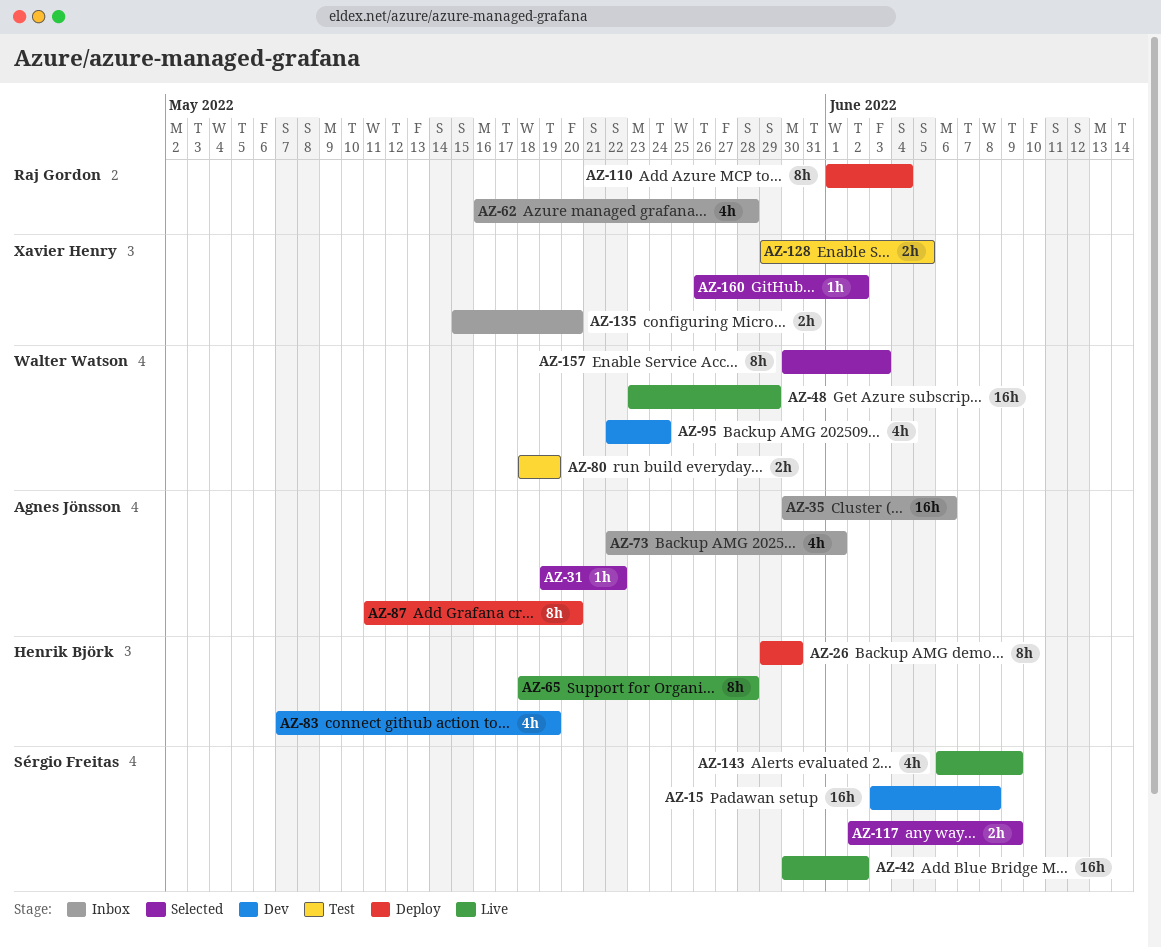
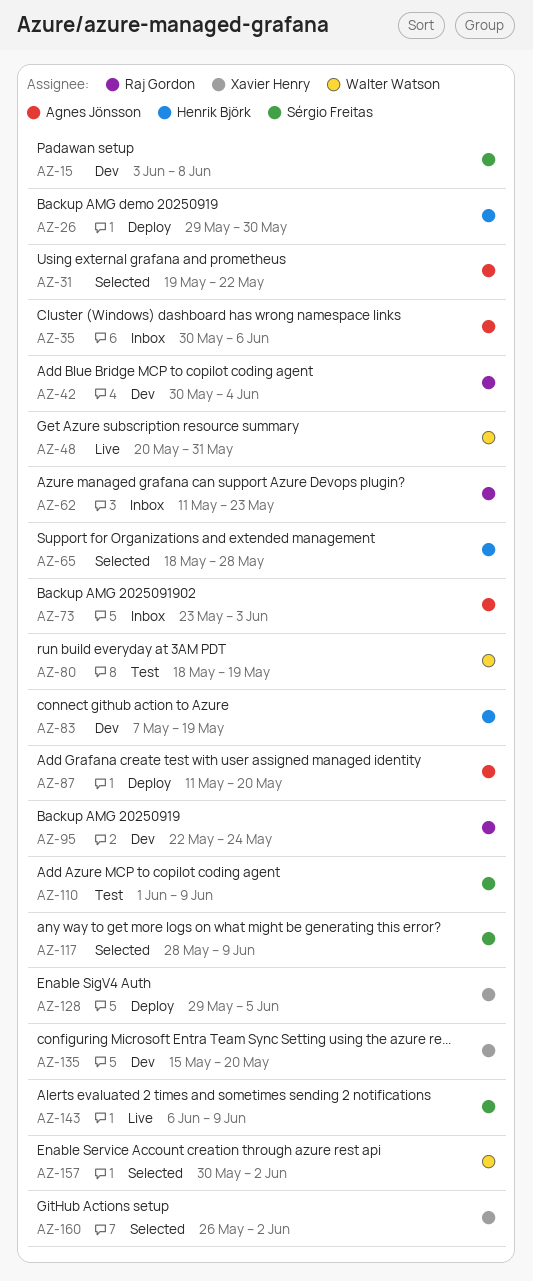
AZ-42, status: Live -> Dev
AZ-42, owner: Sérgio Freitas -> Raj Gordon
AZ-42, due: Jun 2 -> Jun 4
AZ-48, start: May 23 -> May 20
AZ-48, due: May 29 -> May 31
AZ-62, start: May 16 -> May 11
AZ-62, due: May 28 -> May 23
AZ-65, status: Live -> Selected
AZ-73, start: May 22 -> May 23
AZ-73, due: Jun 1 -> Jun 3
AZ-95, owner: Walter Watson -> Raj Gordon
AZ-110, status: Deploy -> Test
AZ-110, owner: Raj Gordon -> Sérgio Freitas
AZ-110, due: Jun 4 -> Jun 9
AZ-117, start: Jun 2 -> May 28
AZ-128, status: Test -> Deploy
AZ-135, status: Inbox -> Dev
AZ-157, due: Jun 3 -> Jun 2

